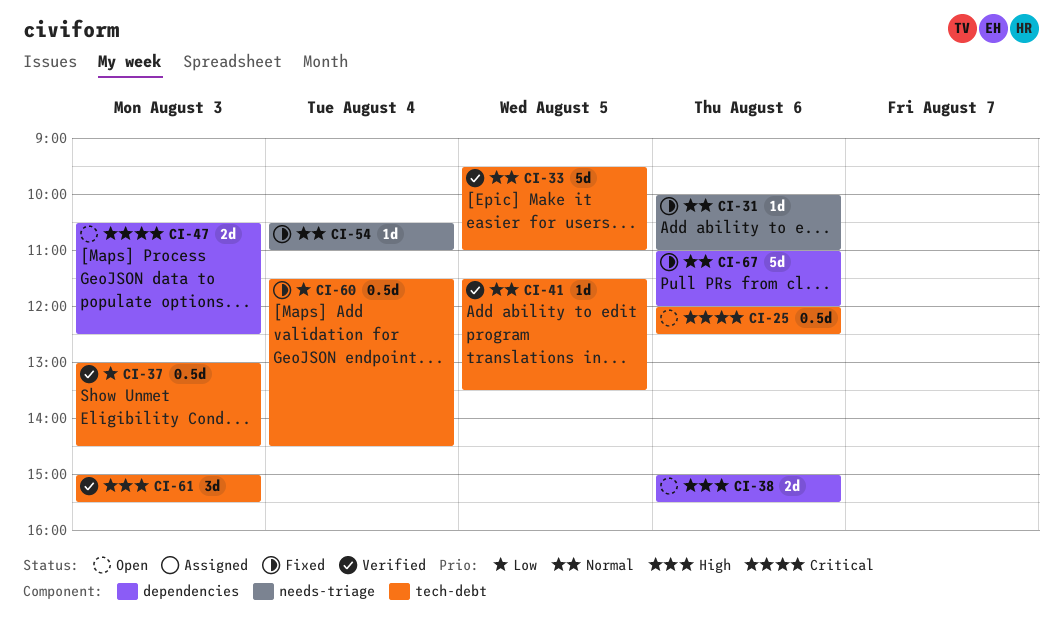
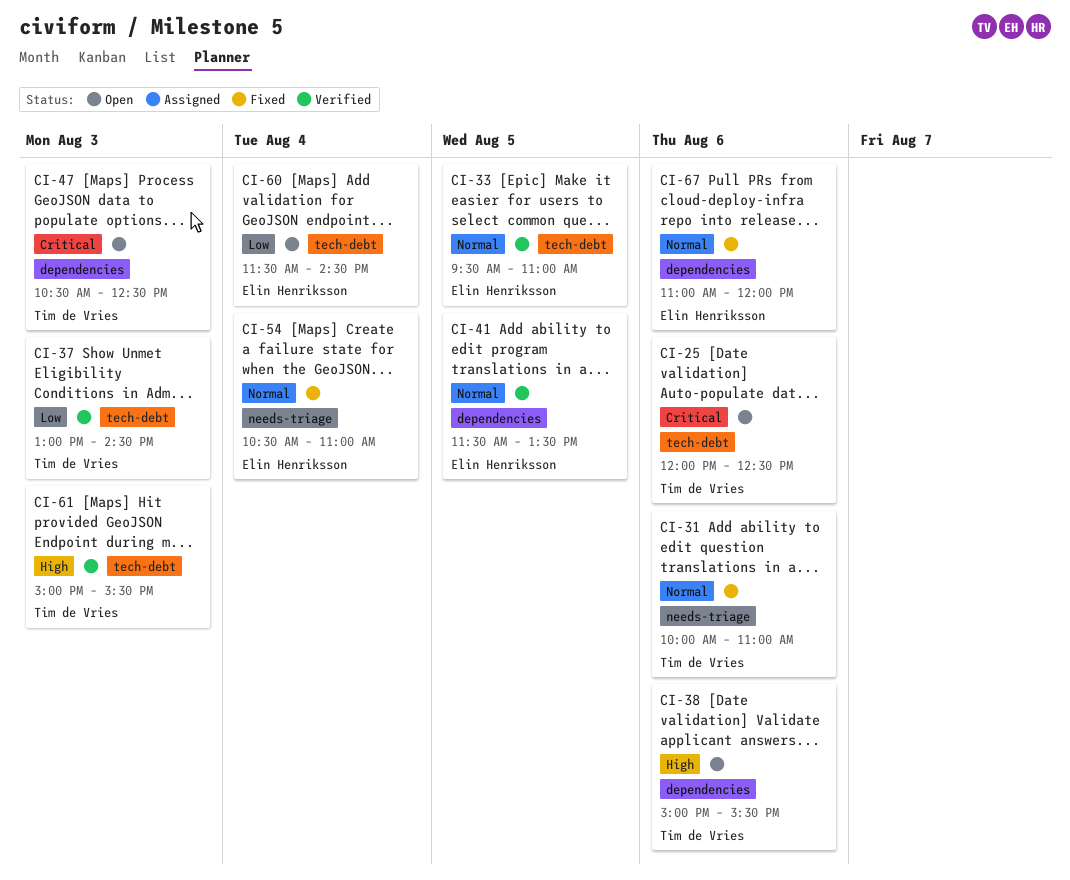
CI-41, label: tech-debt -> dependencies
CI-60, status: Fixed -> Open

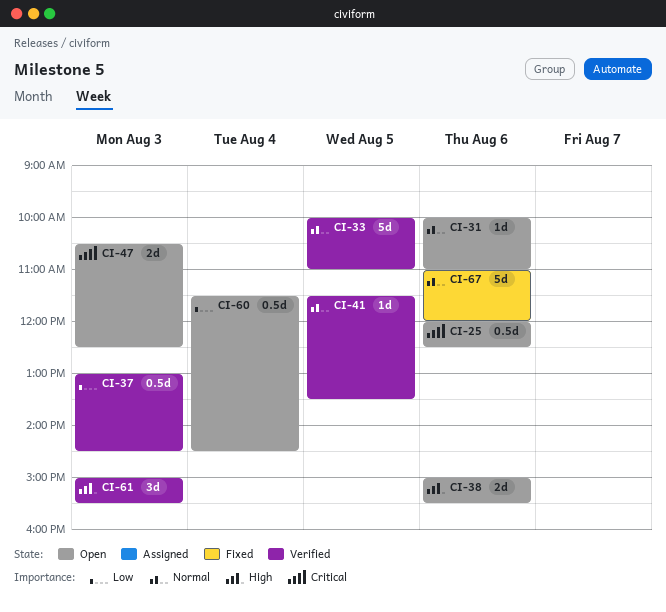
CI-31, status: Fixed -> Open
CI-33, begins: 09:30 -> 10:00
CI-54: present -> none

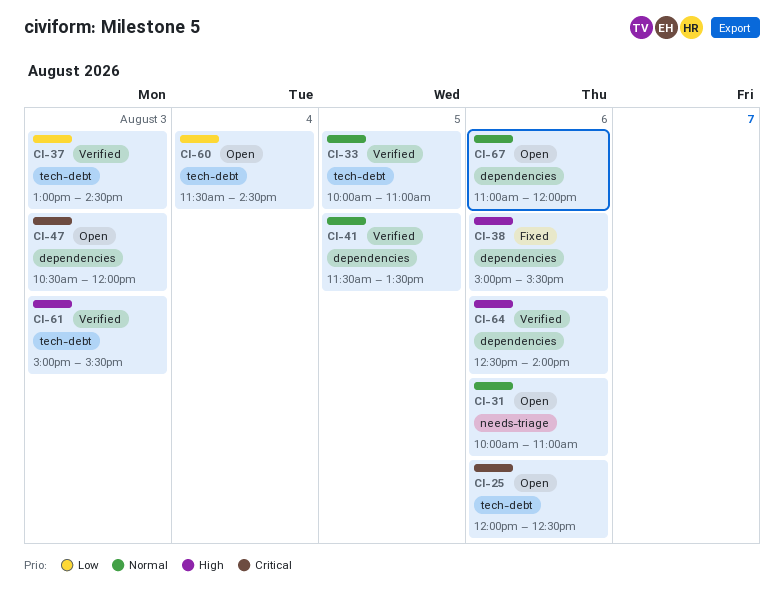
CI-38, status: Open -> Fixed
CI-47, ends: 12:30 -> 12:00
CI-64: none -> present
CI-67, status: Fixed -> Open

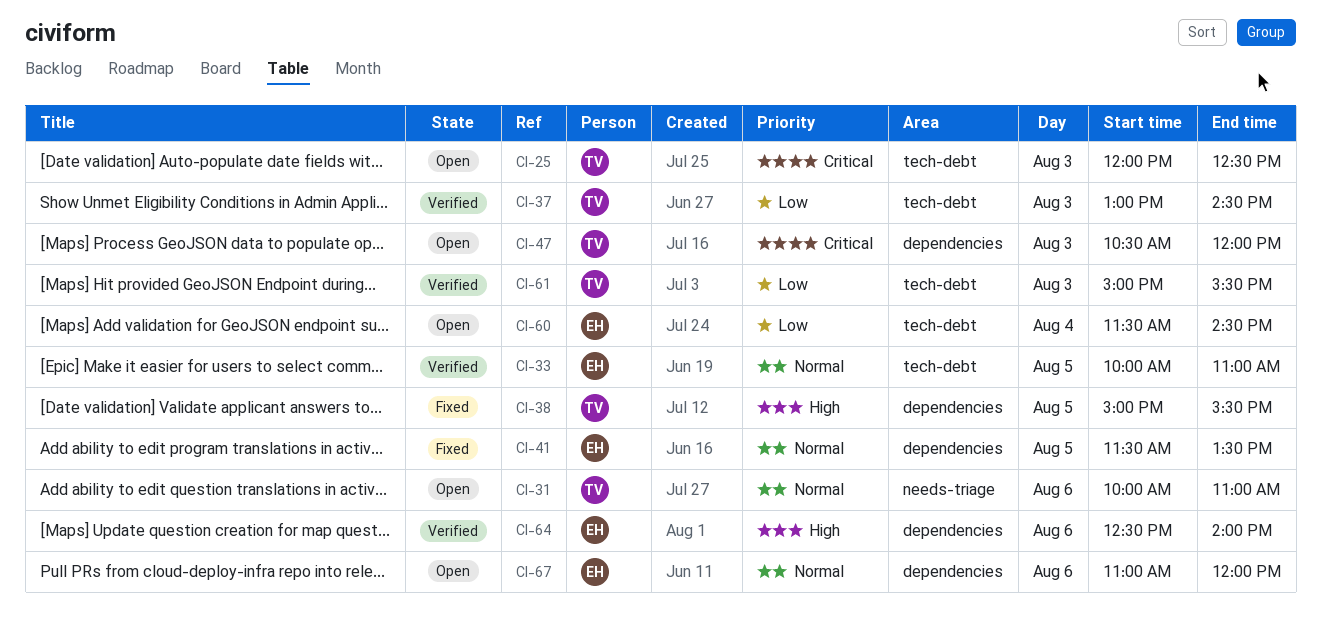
CI-25, day: Aug 6 -> Aug 3
CI-38, day: Aug 6 -> Aug 5
CI-41, status: Verified -> Fixed
CI-61, priority: High -> Low

